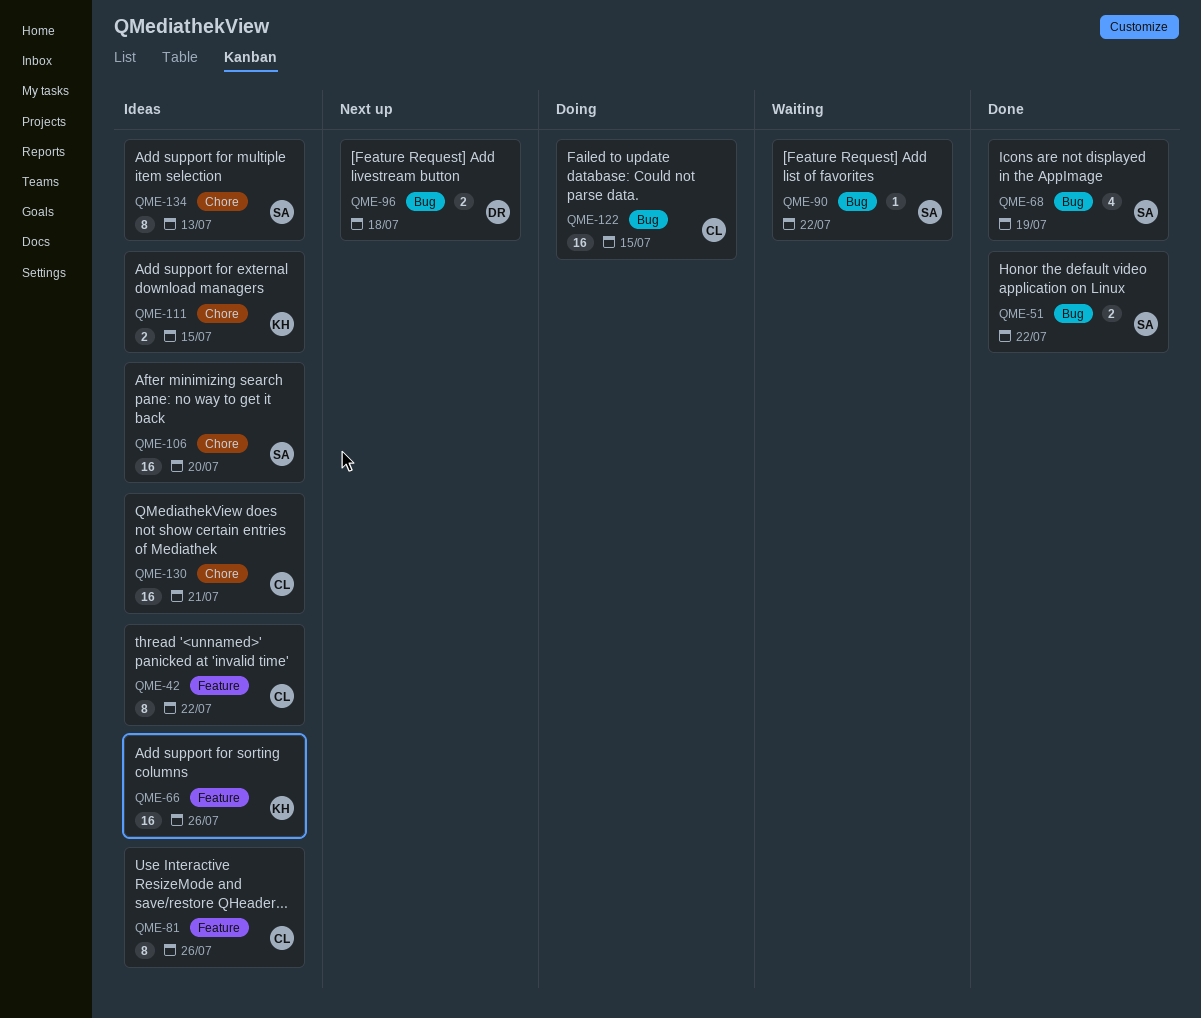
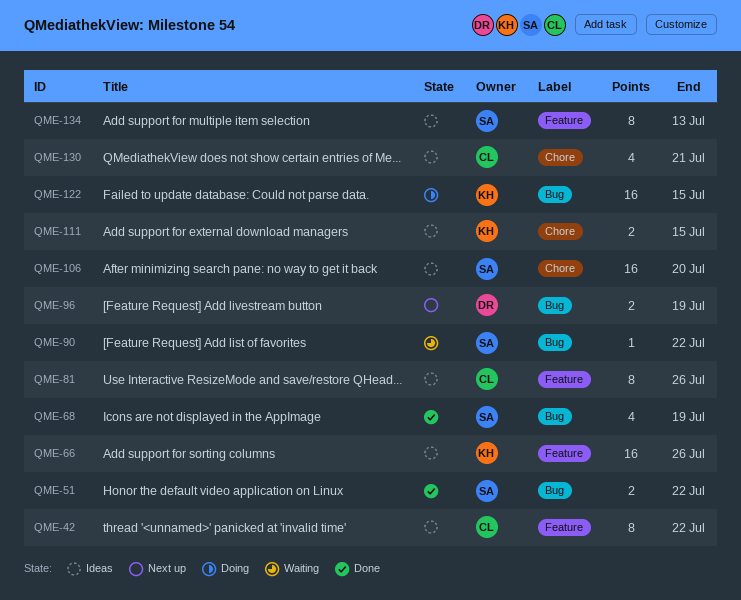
QME-96, due: Jul 18 -> Jul 19
QME-122, owner: CL -> KH
QME-130, estimate: 16 -> 4
QME-134, label: Chore -> Feature

